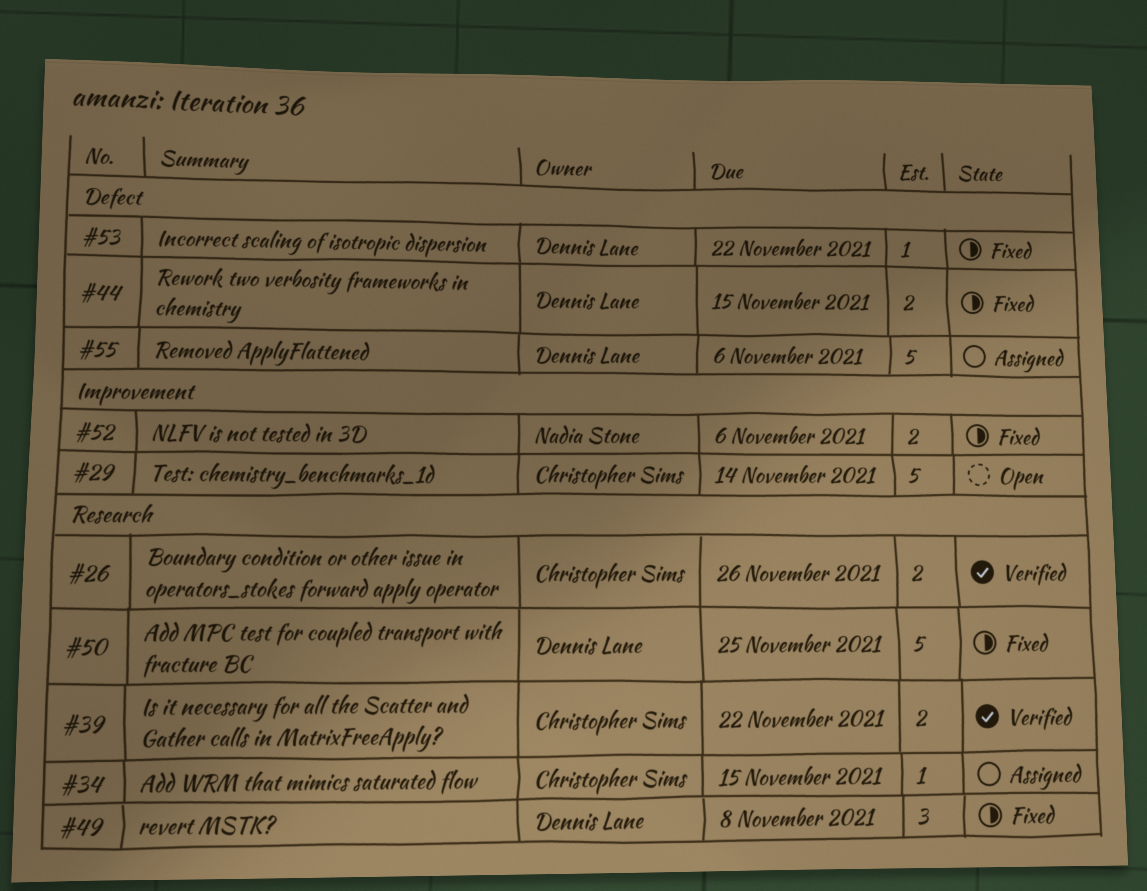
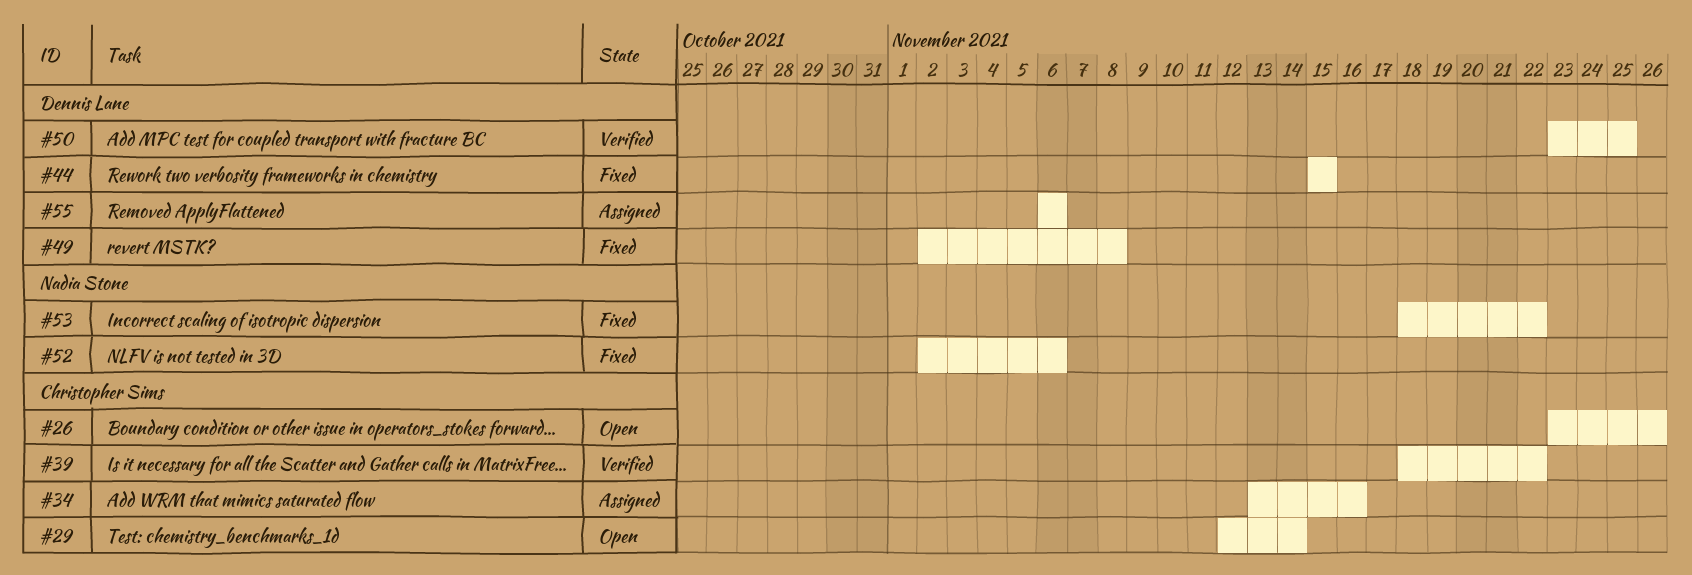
#26, status: Verified -> Open
#34, due: Nov 15 -> Nov 16
#50, status: Fixed -> Verified
#53, owner: Dennis Lane -> Nadia Stone

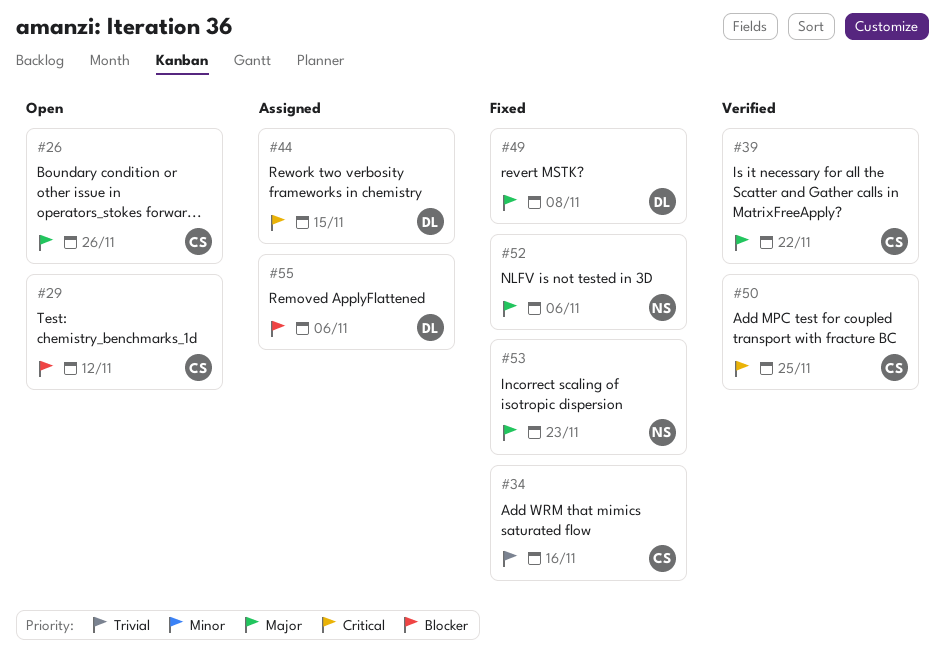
#29, due: Nov 14 -> Nov 12
#34, status: Assigned -> Fixed
#44, status: Fixed -> Assigned
#50, owner: Dennis Lane -> Christopher Sims
#53, due: Nov 22 -> Nov 23

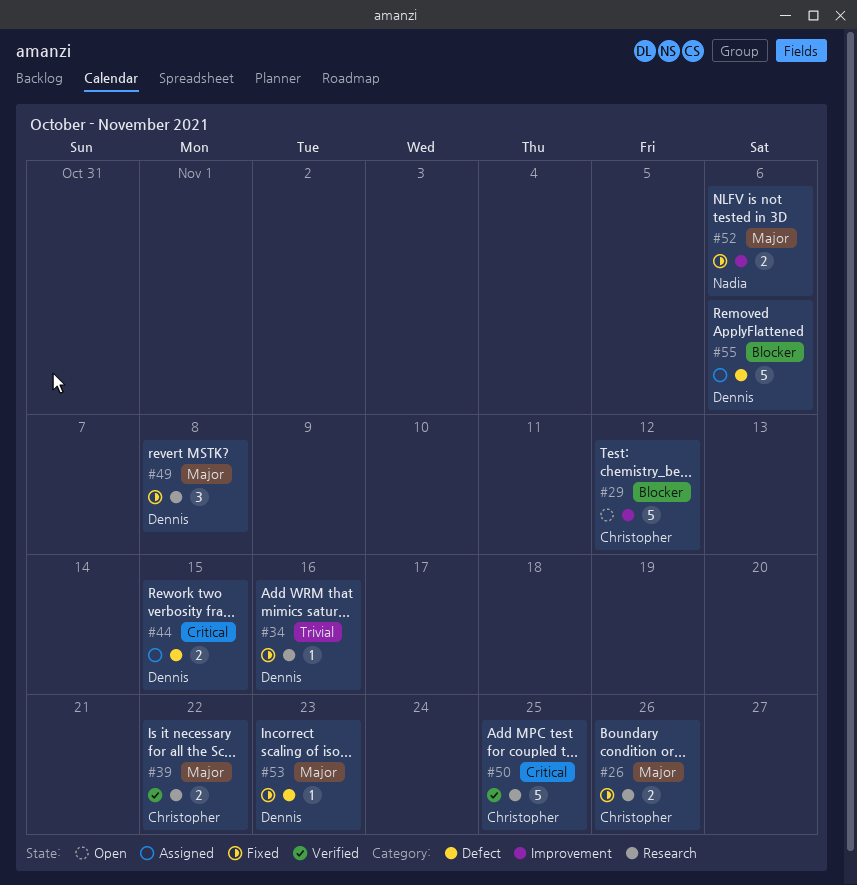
#26, status: Open -> Fixed
#34, owner: Christopher -> Dennis
#53, owner: Nadia -> Dennis

